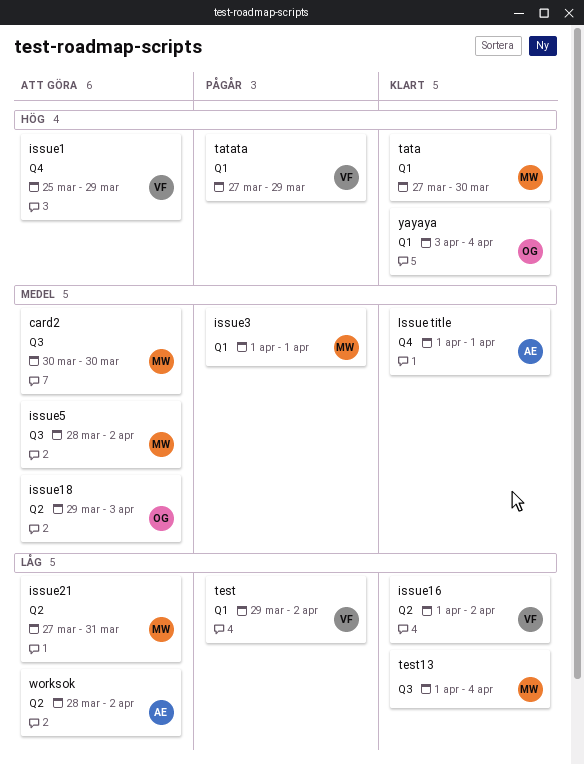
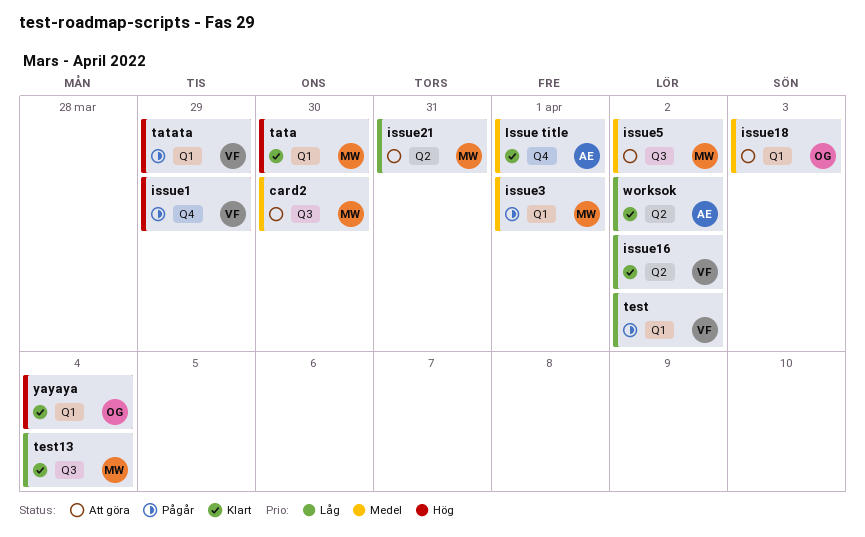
issue1, status: Att göra -> Pågår
issue18, label: Q2 -> Q1
worksok, status: Att göra -> Klart

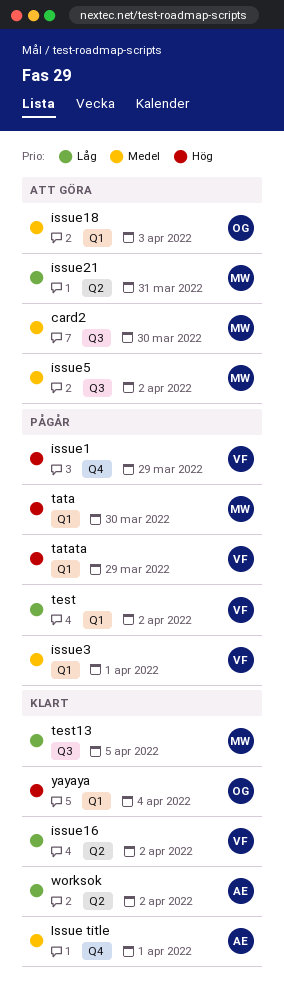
issue3, owner: MW -> VF
tata, status: Klart -> Pågår
test13, due: Apr 4 -> Apr 5

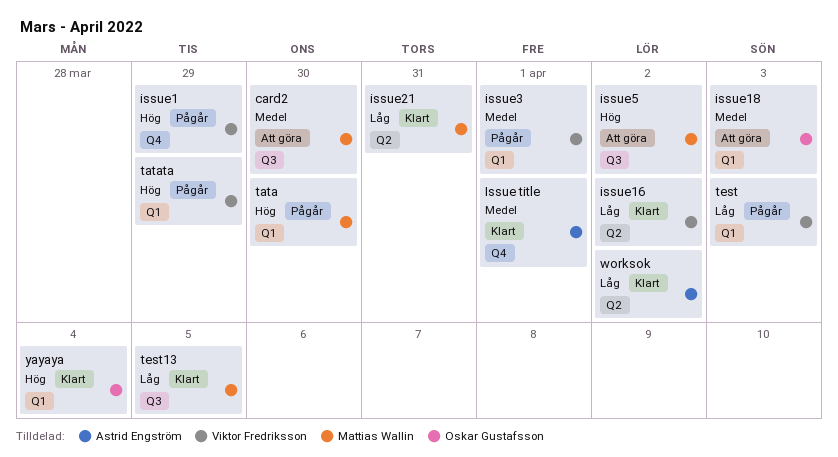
issue21, status: Att göra -> Klart
issue5, priority: Medel -> Hög
test, due: Apr 2 -> Apr 3

